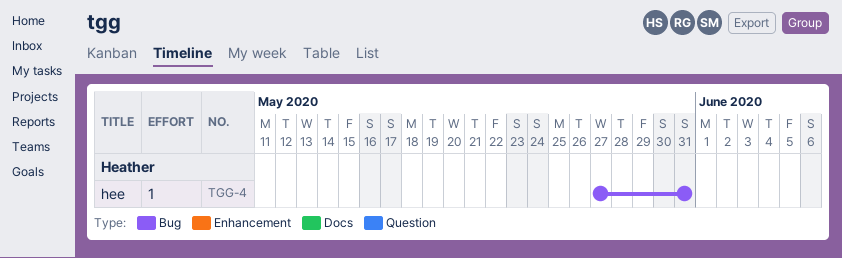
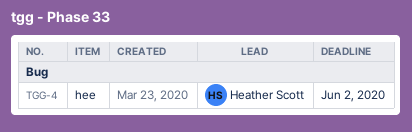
TGG-4, due: May 31 -> Jun 2

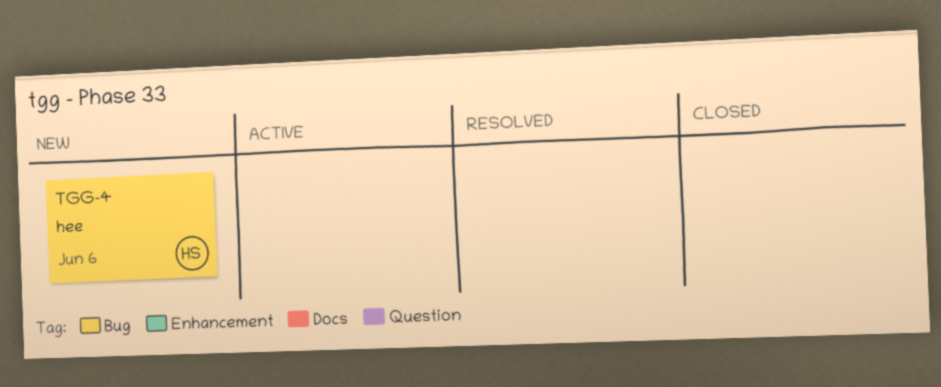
TGG-4, due: Jun 2 -> Jun 6

